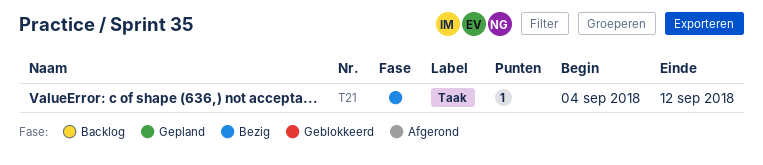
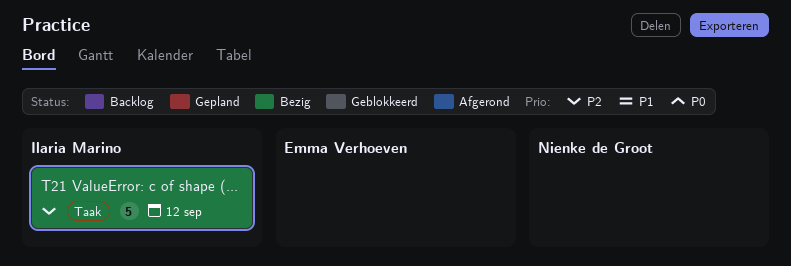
T21, estimate: 1 -> 5

